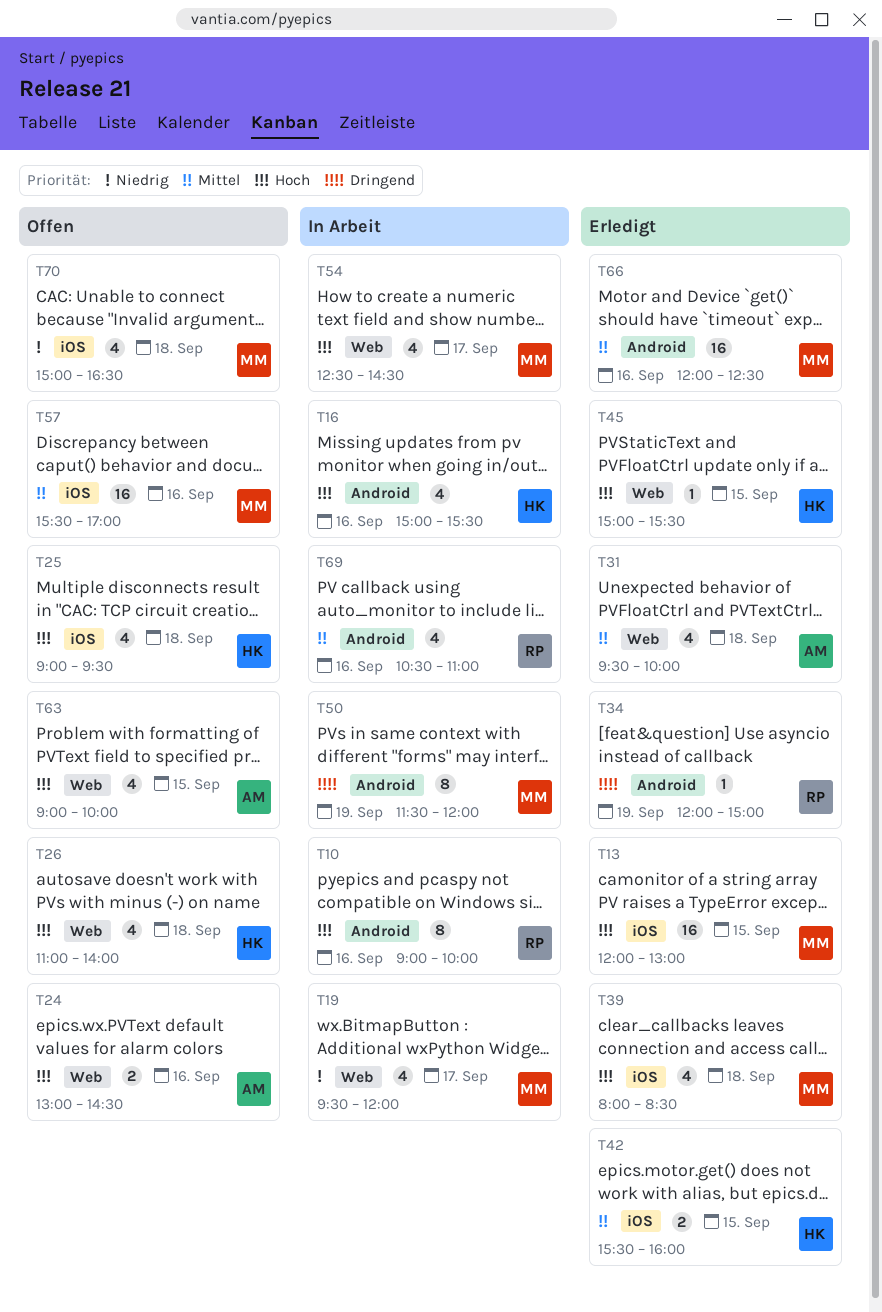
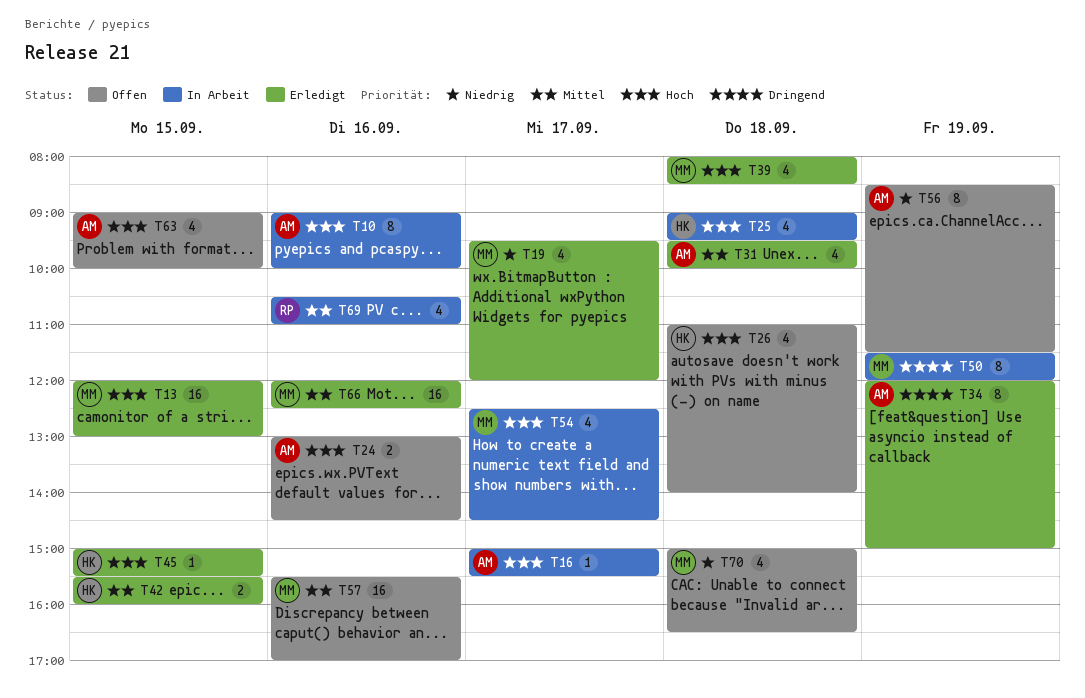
T10, owner: RP -> AM
T16, owner: HK -> AM
T16, estimate: 4 -> 1
T16, day: Sep 16 -> Sep 17
T19, status: In Arbeit -> Erledigt
T25, status: Offen -> In Arbeit
T34, owner: RP -> AM
T34, estimate: 1 -> 8
T56: none -> present

